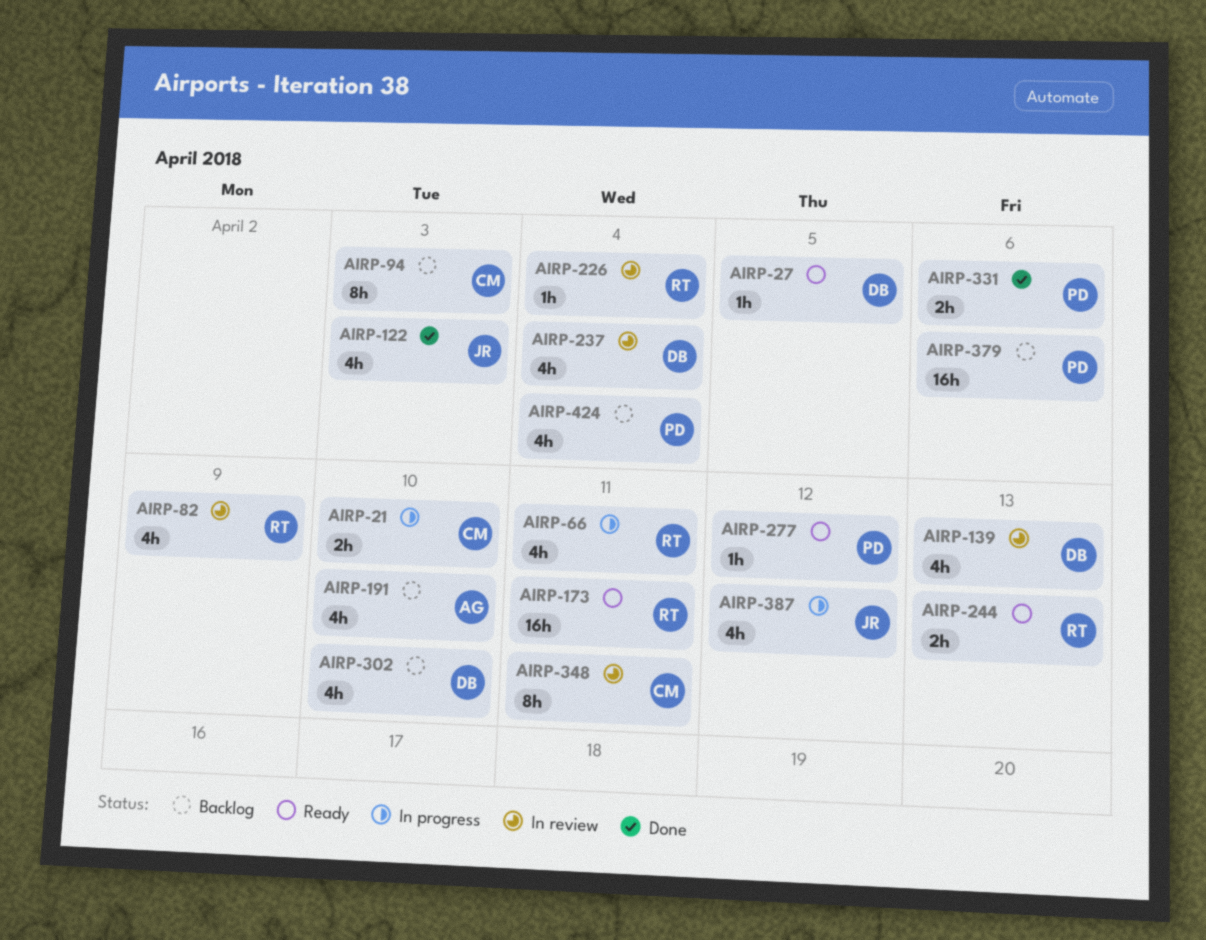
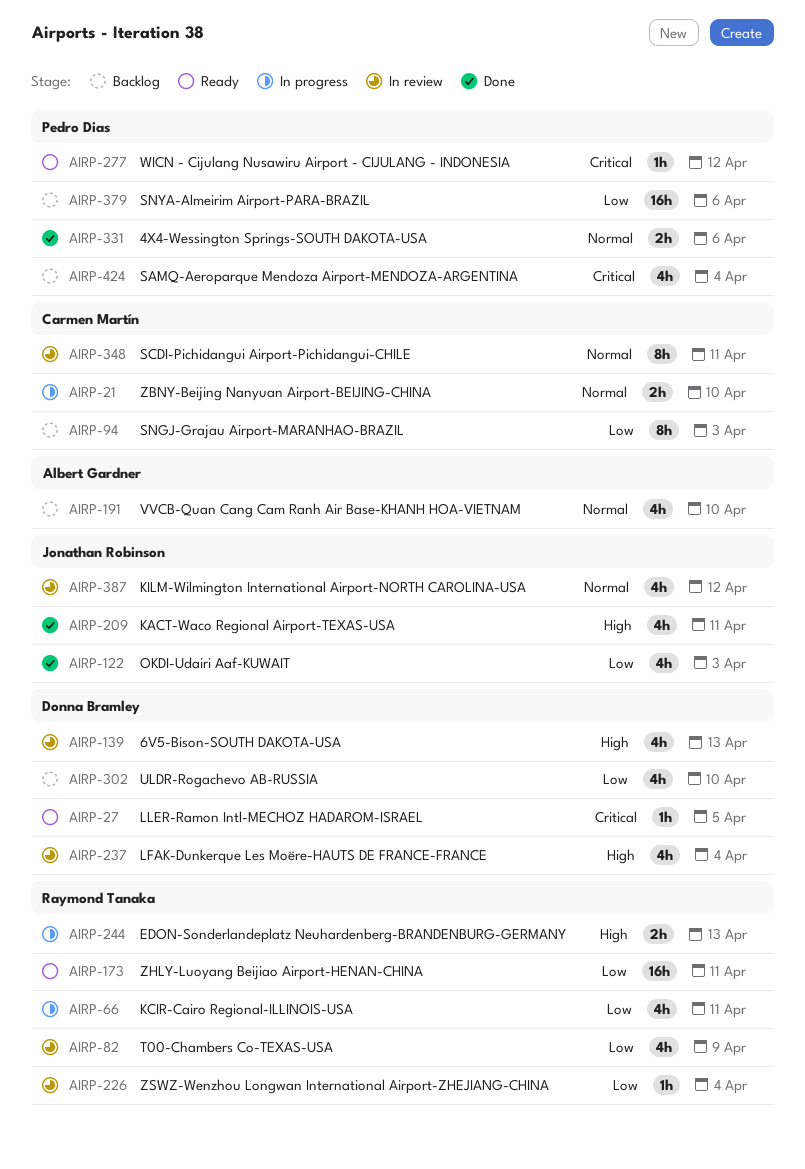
AIRP-209: none -> present
AIRP-244, status: Ready -> In progress
AIRP-387, status: In progress -> In review

